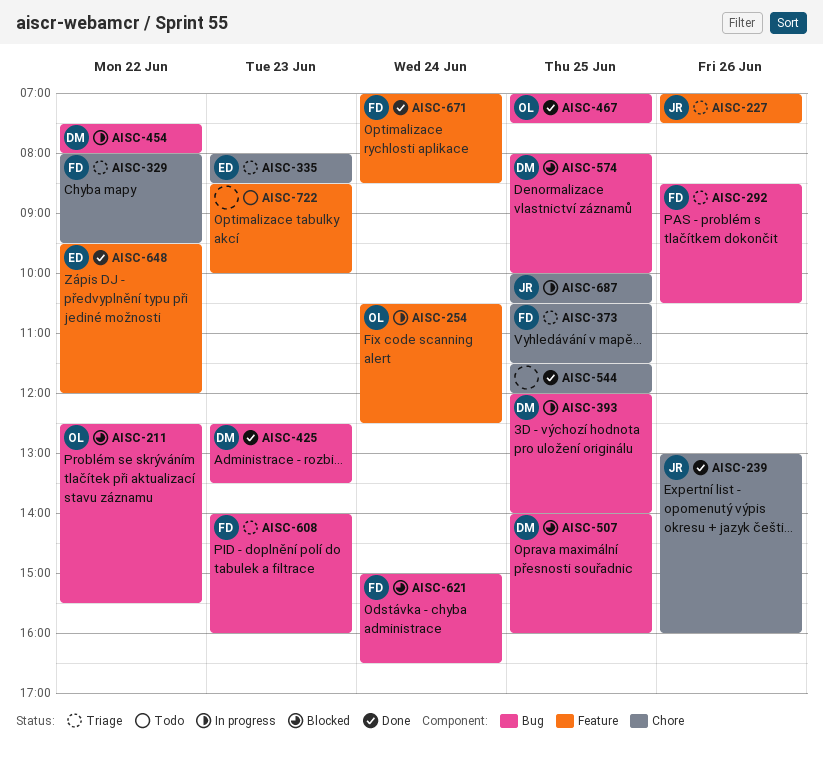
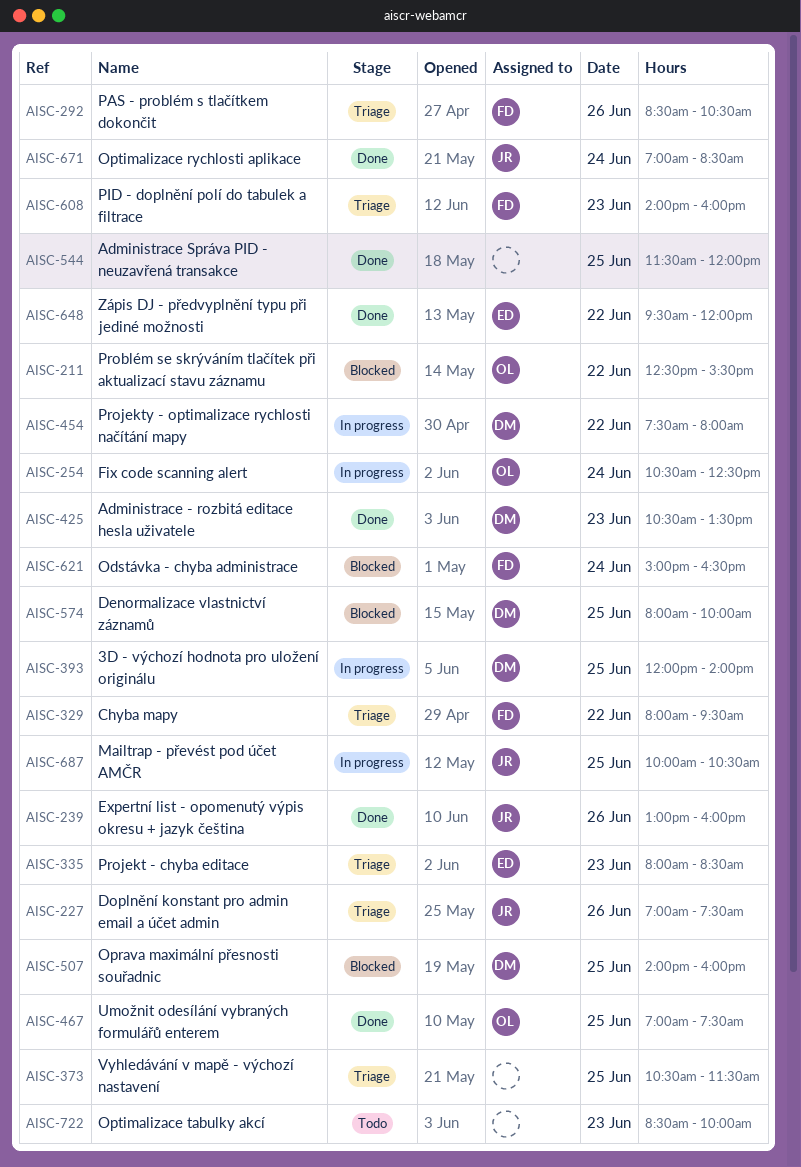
AISC-373, owner: FD -> none
AISC-425, begins: 12:30 -> 10:30
AISC-671, owner: FD -> JR

